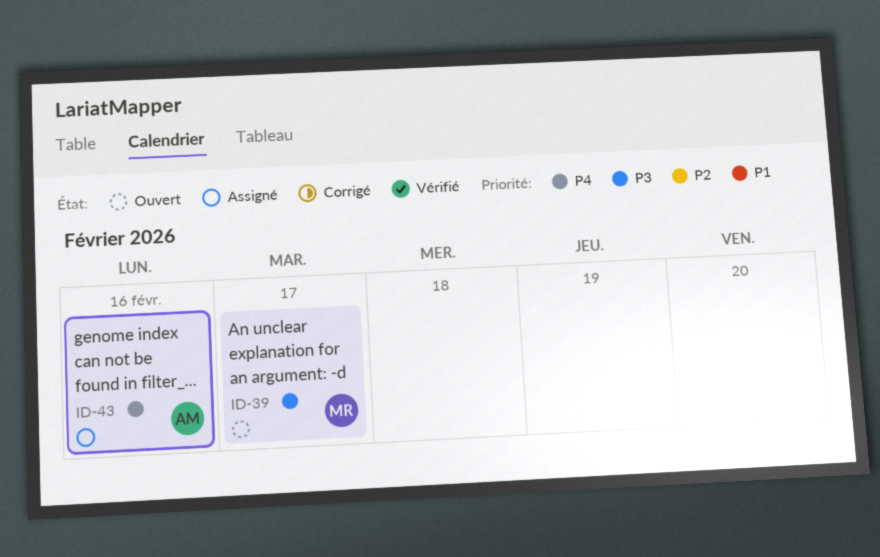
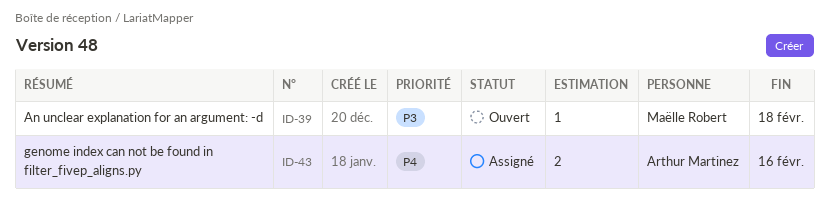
ID-39, due: Feb 17 -> Feb 18

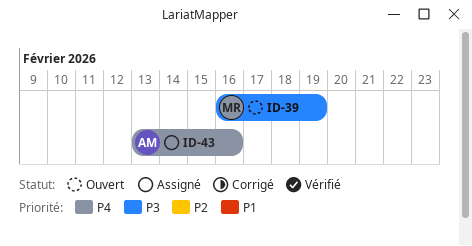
ID-39, due: Feb 18 -> Feb 19

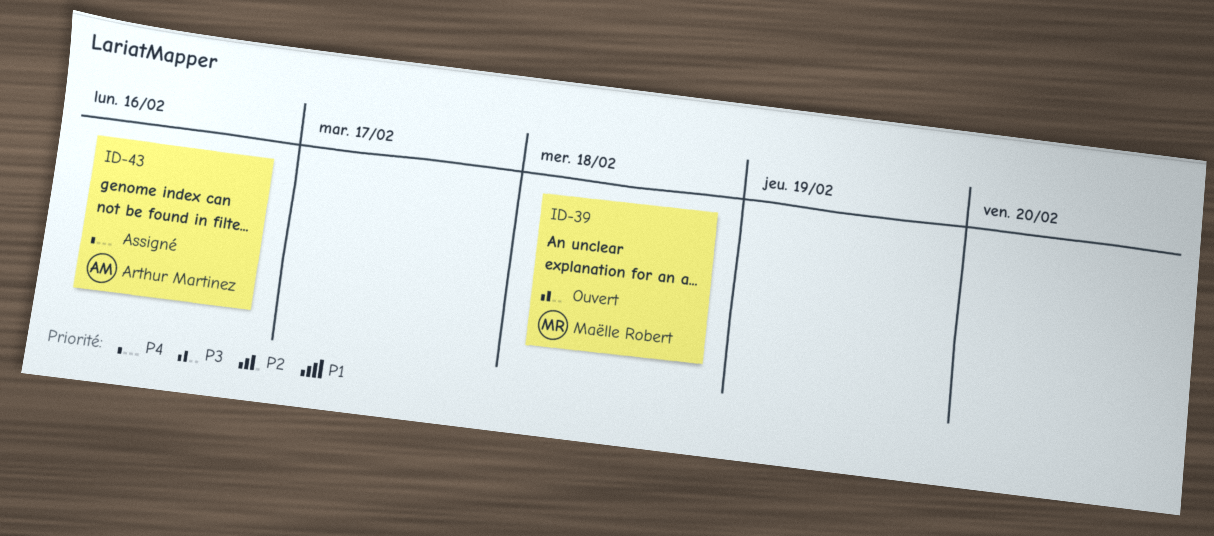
ID-39, due: Feb 19 -> Feb 18

